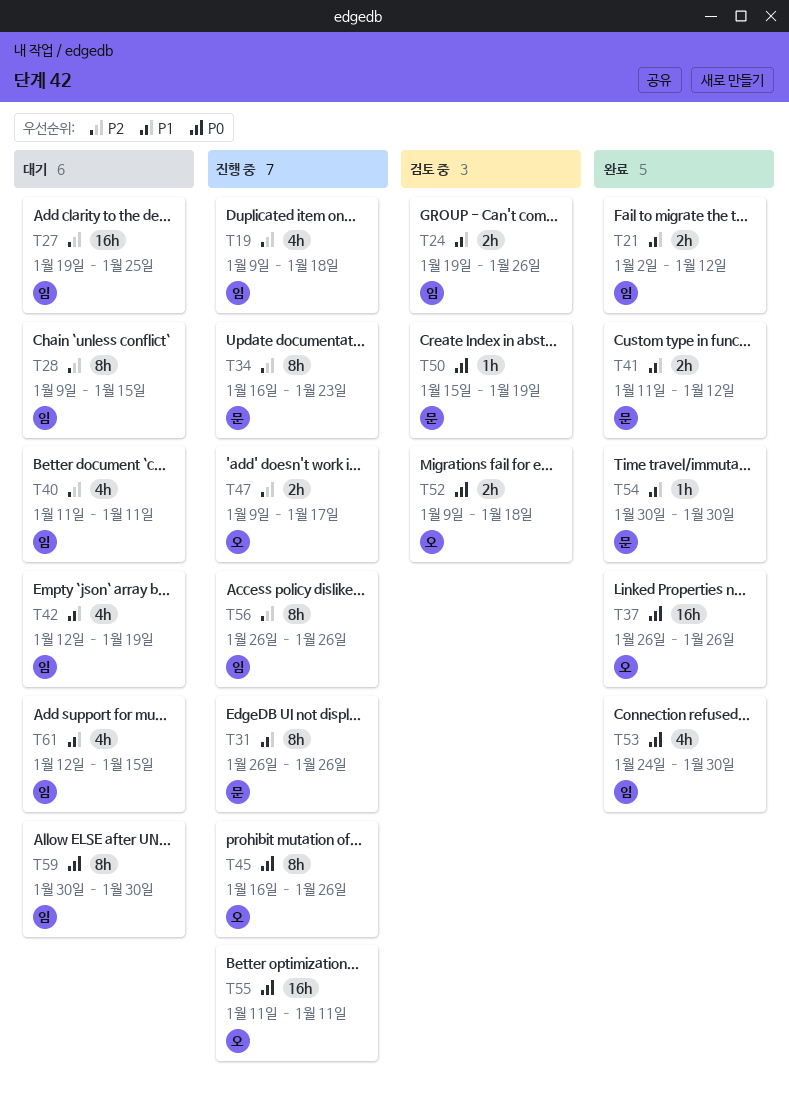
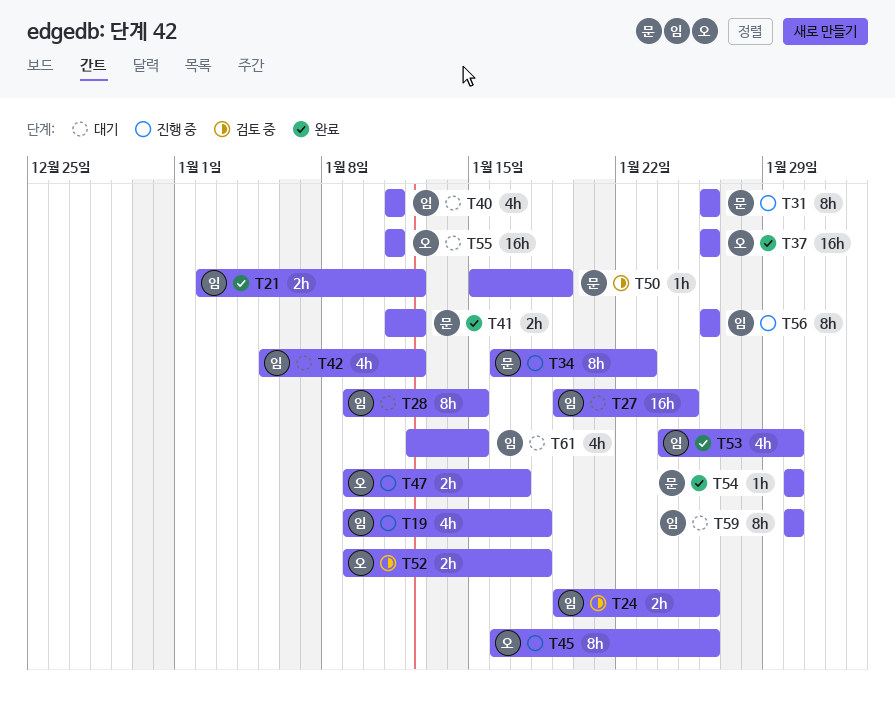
T42, start: Jan 12 -> Jan 5
T42, due: Jan 19 -> Jan 12
T55, status: 진행 중 -> 대기

